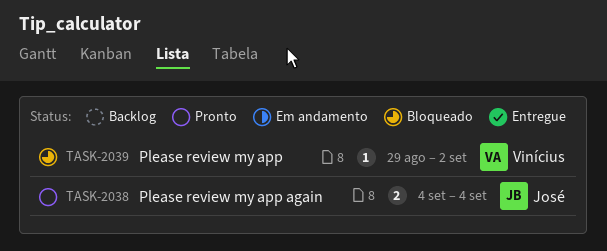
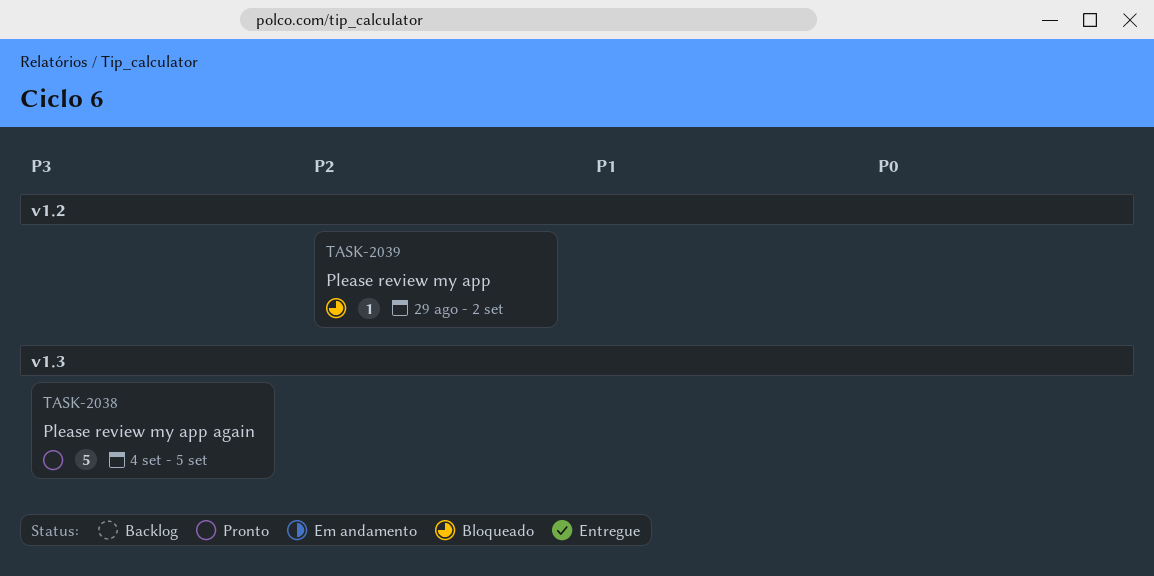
TASK-2038, estimate: 2 -> 5
TASK-2038, due: Sep 4 -> Sep 5

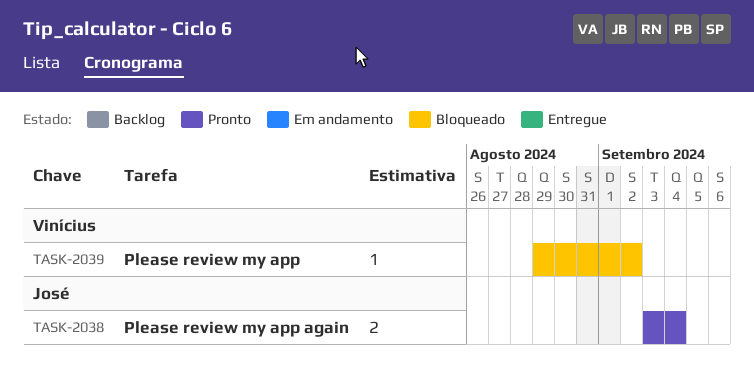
TASK-2038, estimate: 5 -> 2
TASK-2038, start: Sep 4 -> Sep 3
TASK-2038, due: Sep 5 -> Sep 4

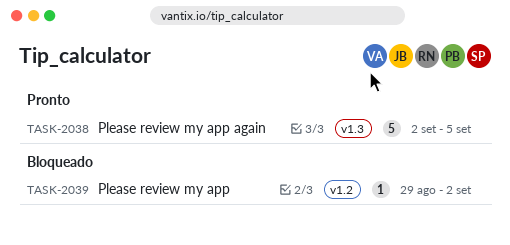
TASK-2038, estimate: 2 -> 5
TASK-2038, start: Sep 3 -> Sep 2
TASK-2038, due: Sep 4 -> Sep 5

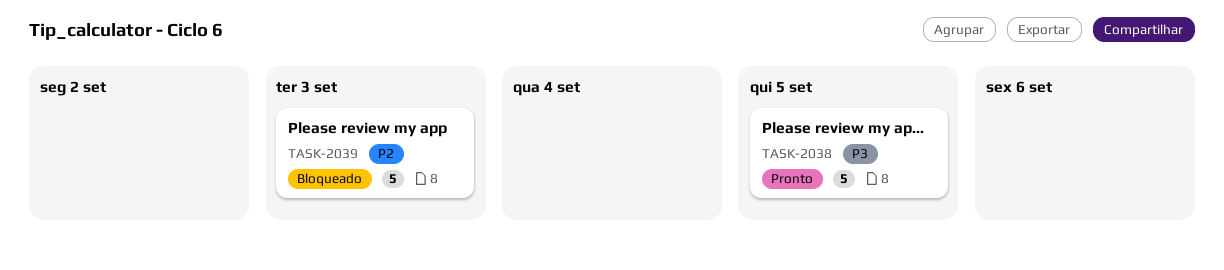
TASK-2039, estimate: 1 -> 5
TASK-2039, due: Sep 2 -> Sep 3

